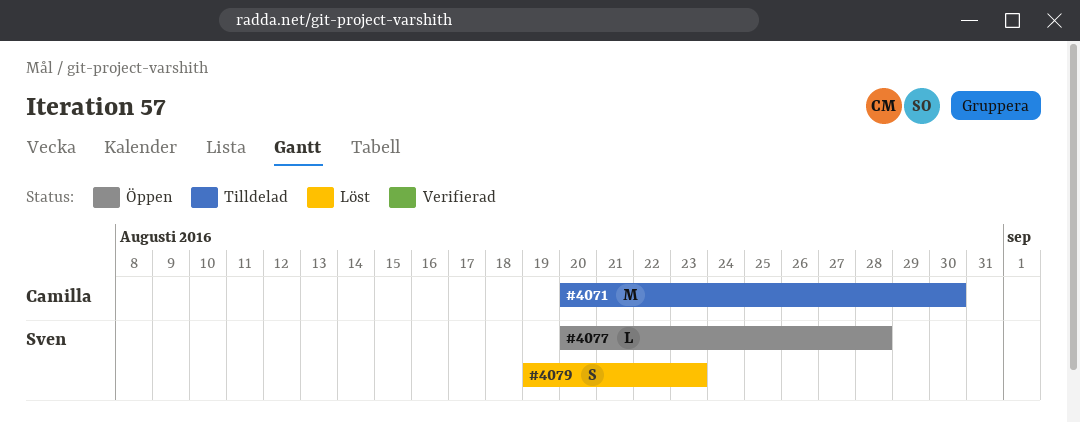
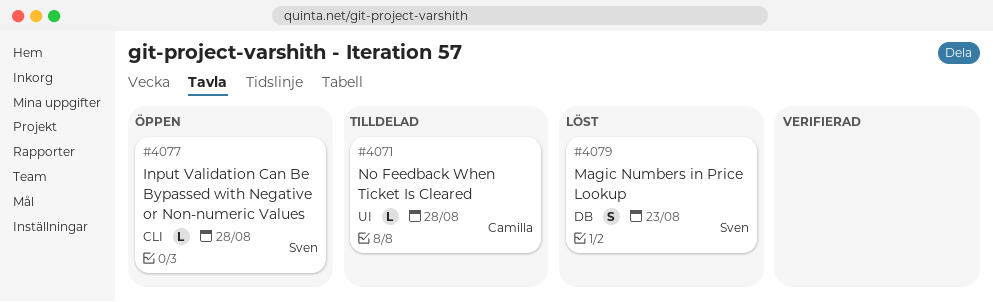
#4071, estimate: M -> L
#4071, due: Aug 30 -> Aug 28

